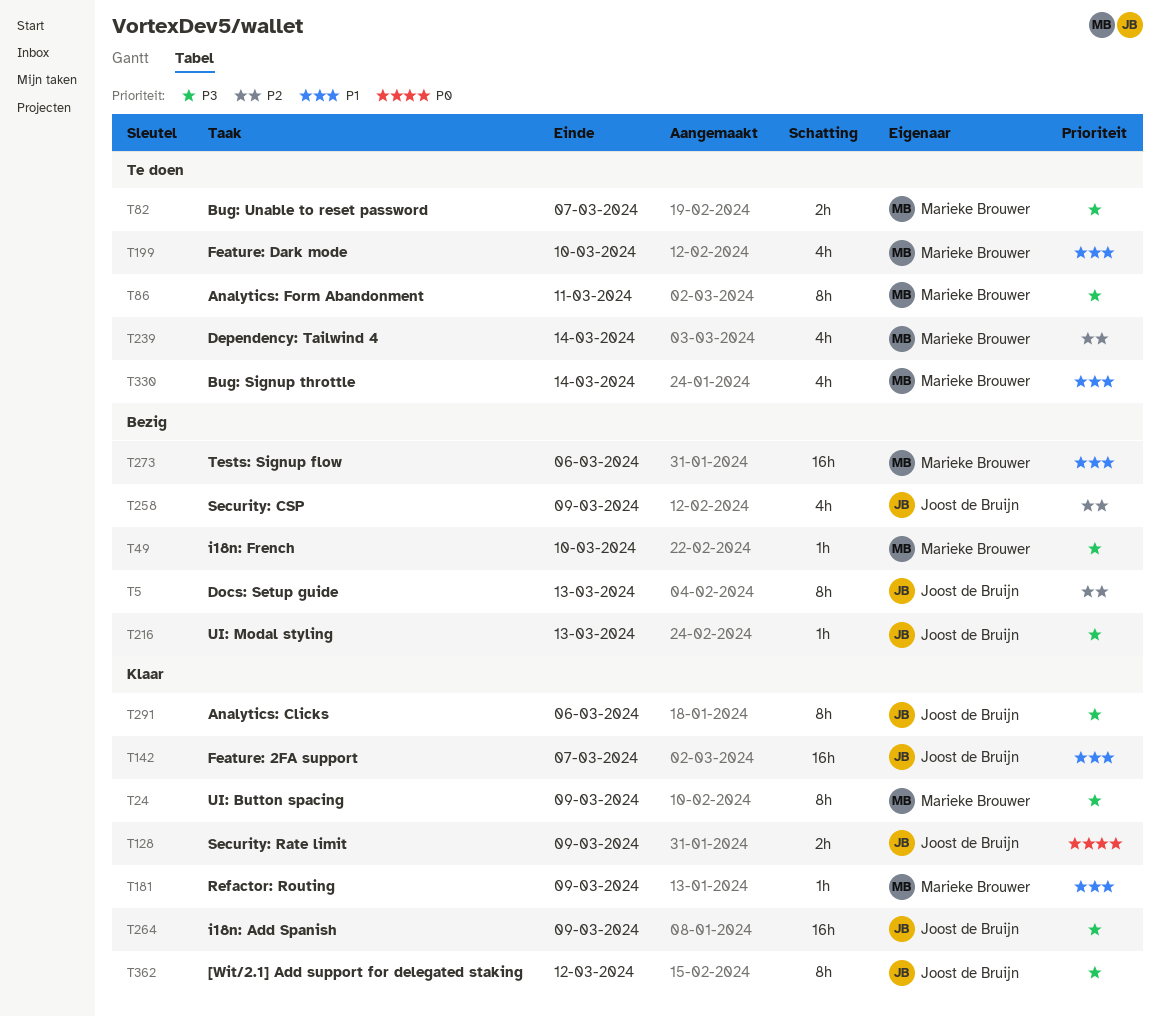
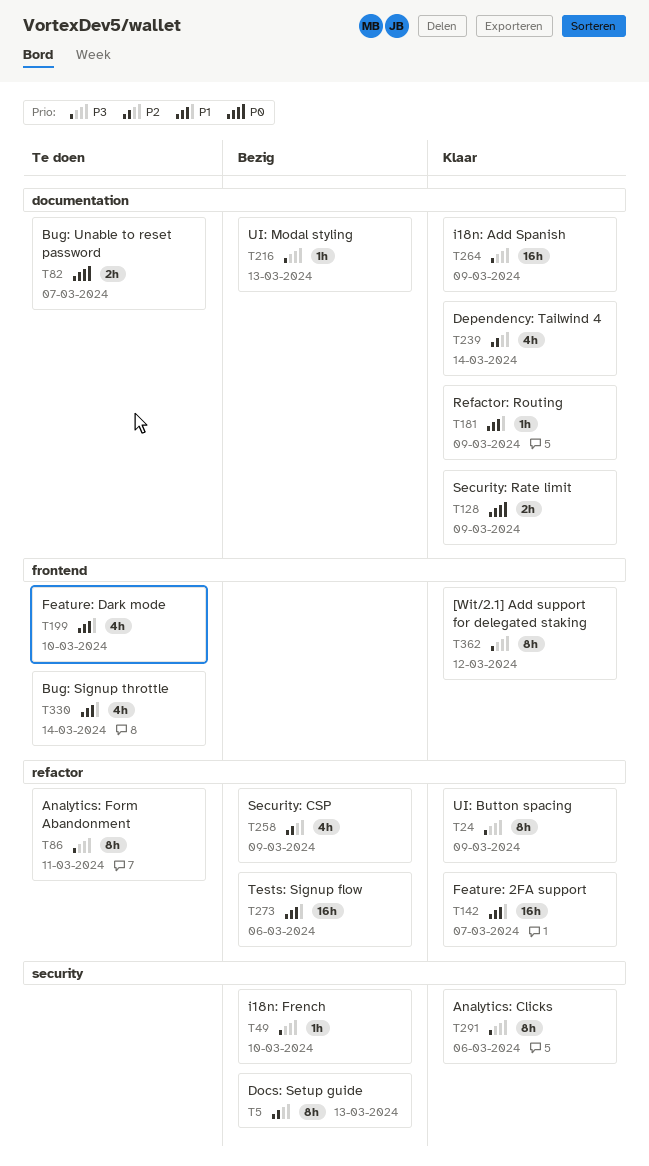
T82, priority: P3 -> P0
T239, status: Te doen -> Klaar

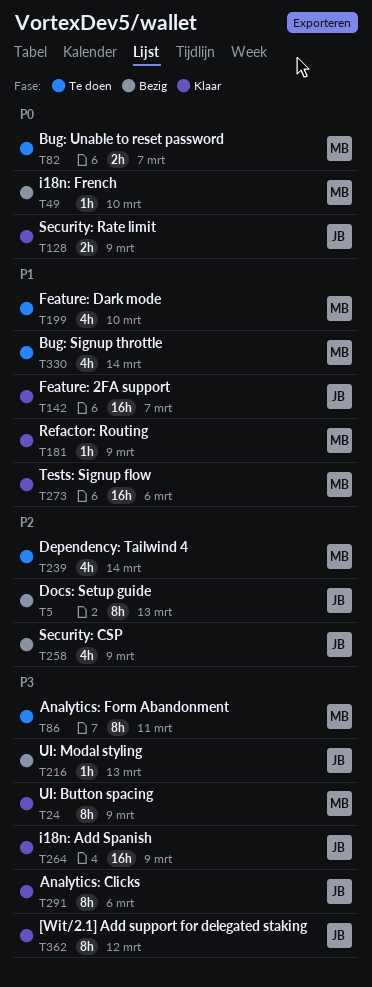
T49, priority: P3 -> P0
T239, status: Klaar -> Te doen
T273, status: Bezig -> Klaar

